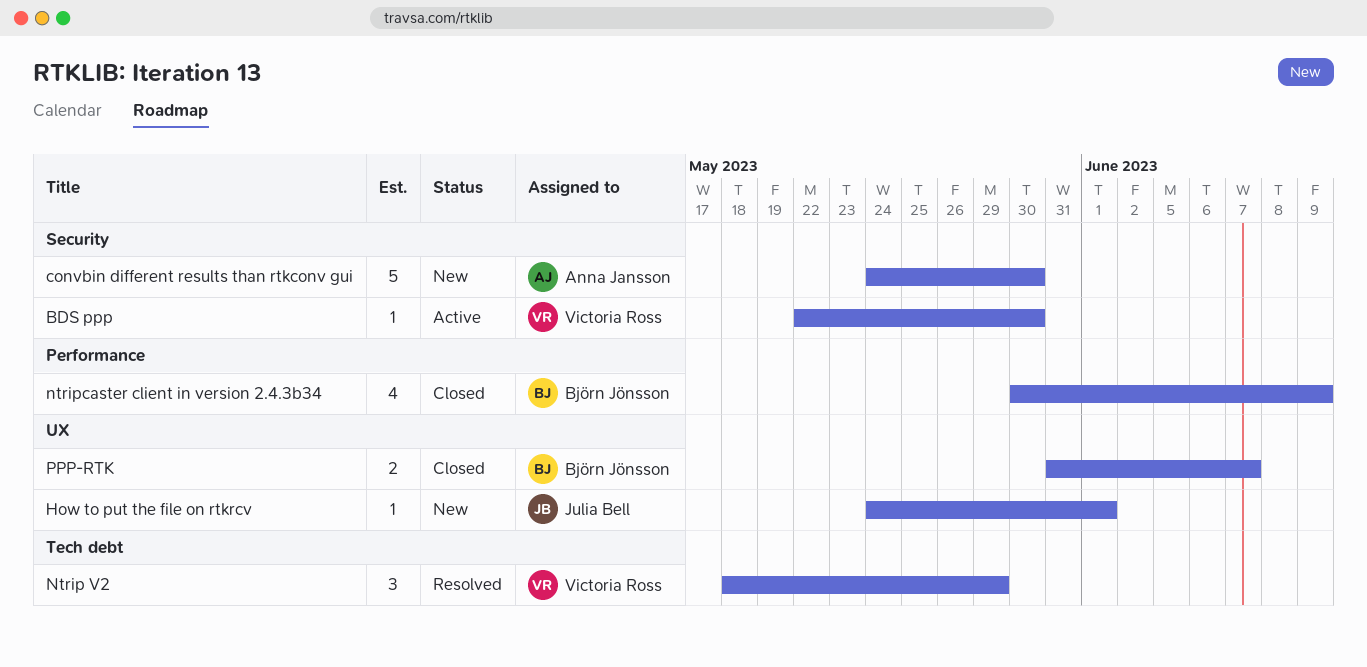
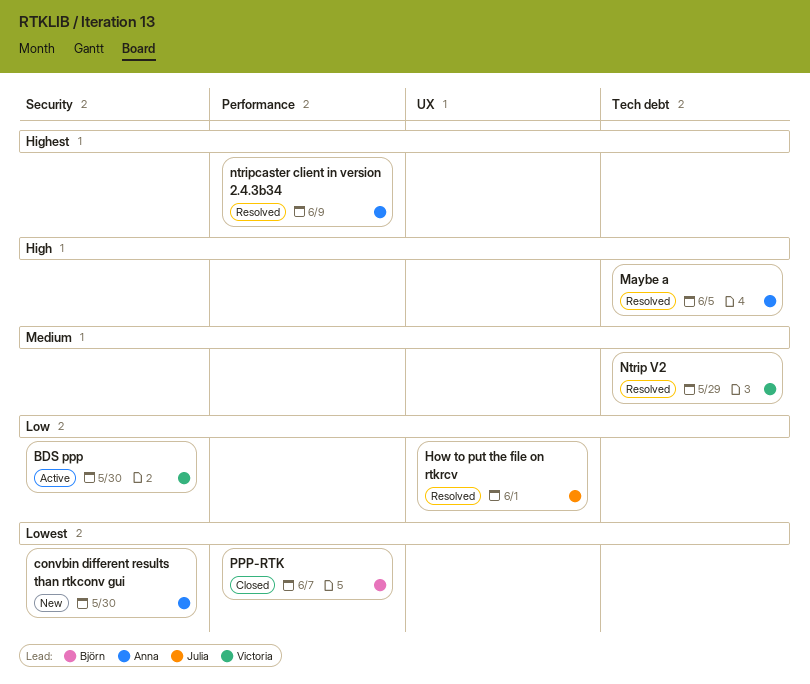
How to put the file on rtkrcv, status: New -> Resolved
Maybe a: none -> present
ntripcaster client in version 2.4.3b34, status: Closed -> Resolved
ntripcaster client in version 2.4.3b34, owner: Björn Jönsson -> Anna Jansson
PPP-RTK, label: UX -> Performance

